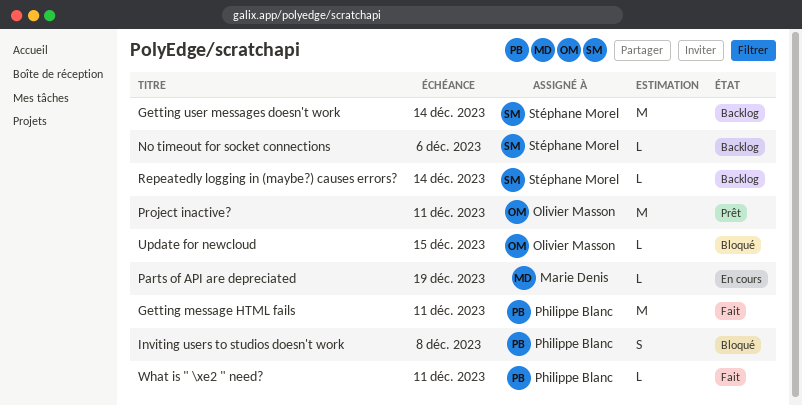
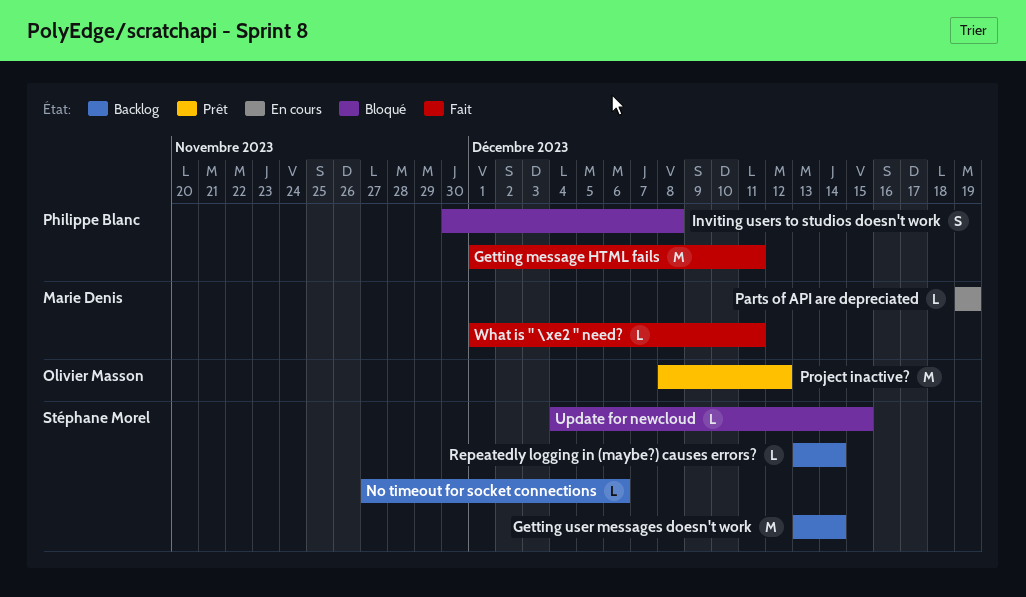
Project inactive?, due: Dec 11 -> Dec 12
Update for newcloud, owner: Olivier Masson -> Stéphane Morel
What is " \xe2 " need?, owner: Philippe Blanc -> Marie Denis

